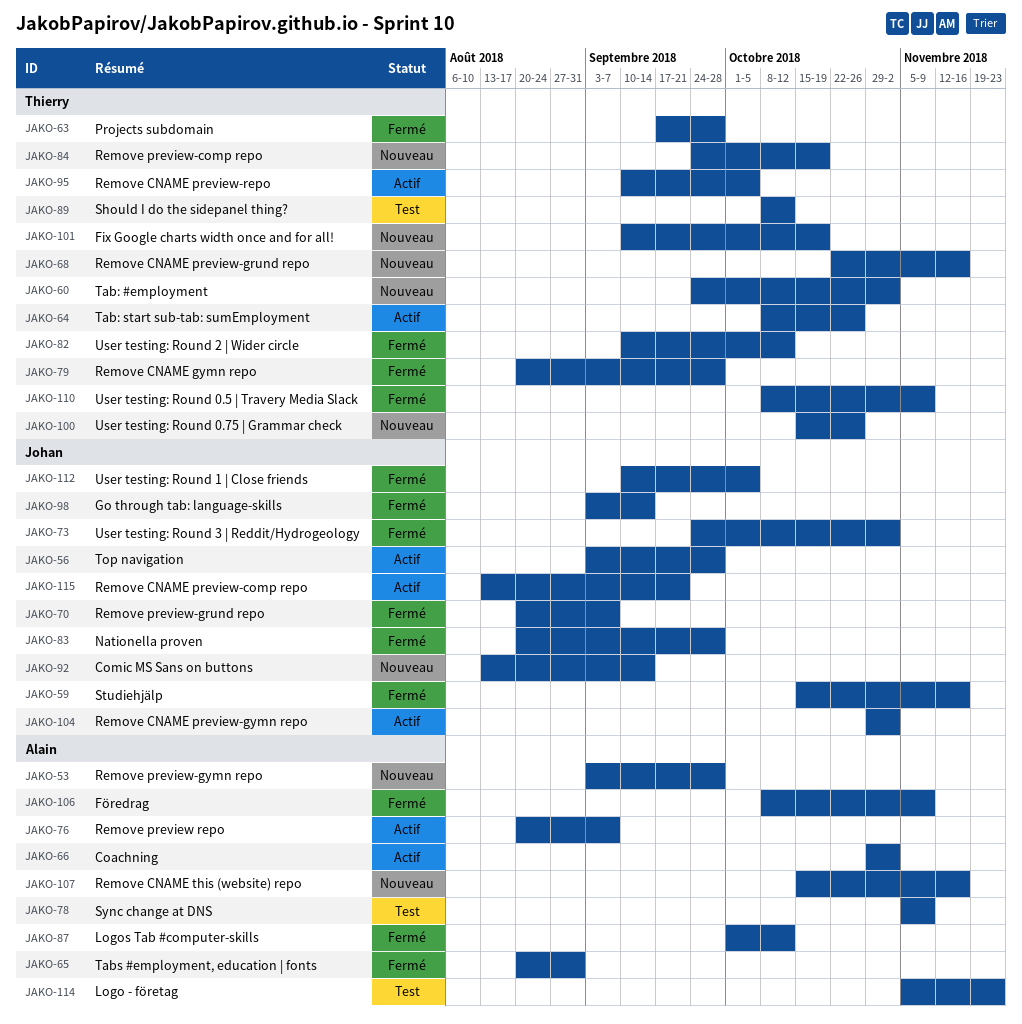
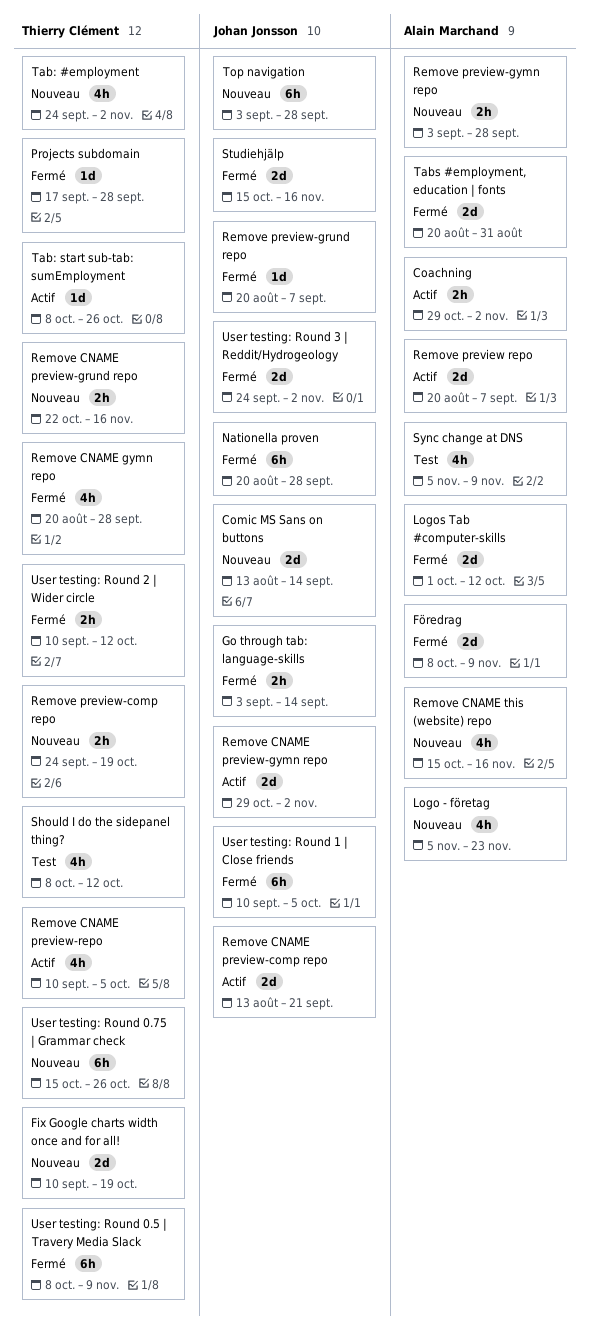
Logo - företag, status: Test -> Nouveau
Top navigation, status: Actif -> Nouveau

